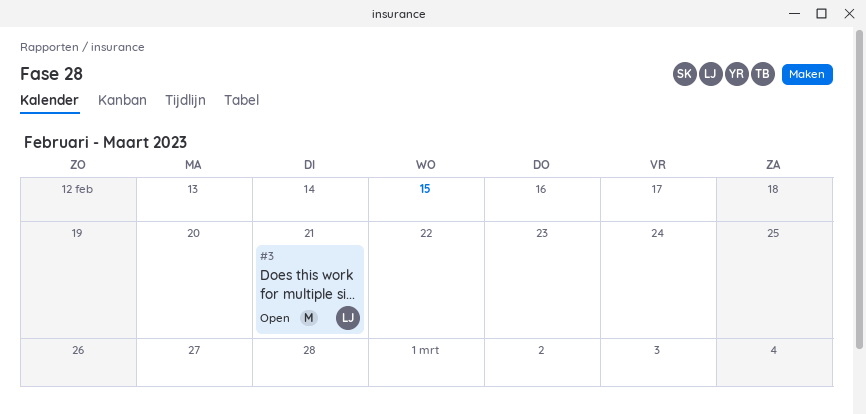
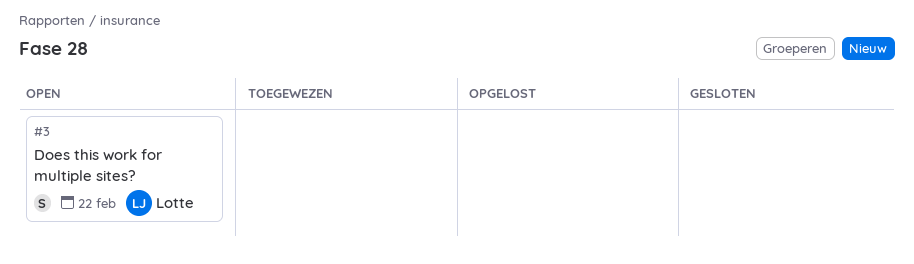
#3, estimate: M -> S
#3, due: Feb 21 -> Feb 22

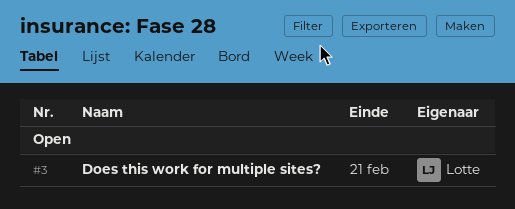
#3, due: Feb 22 -> Feb 21

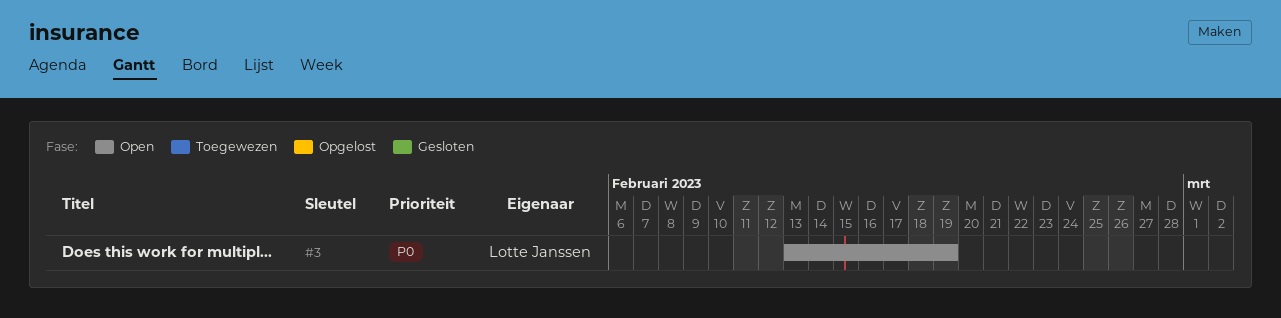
#3, due: Feb 21 -> Feb 19

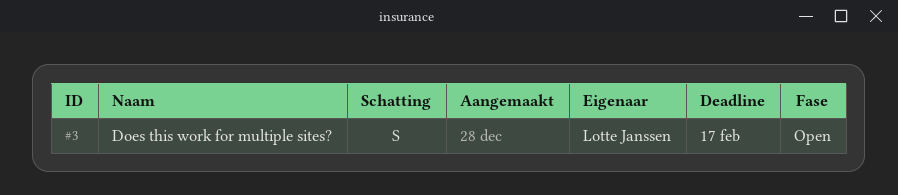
#3, due: Feb 19 -> Feb 17

